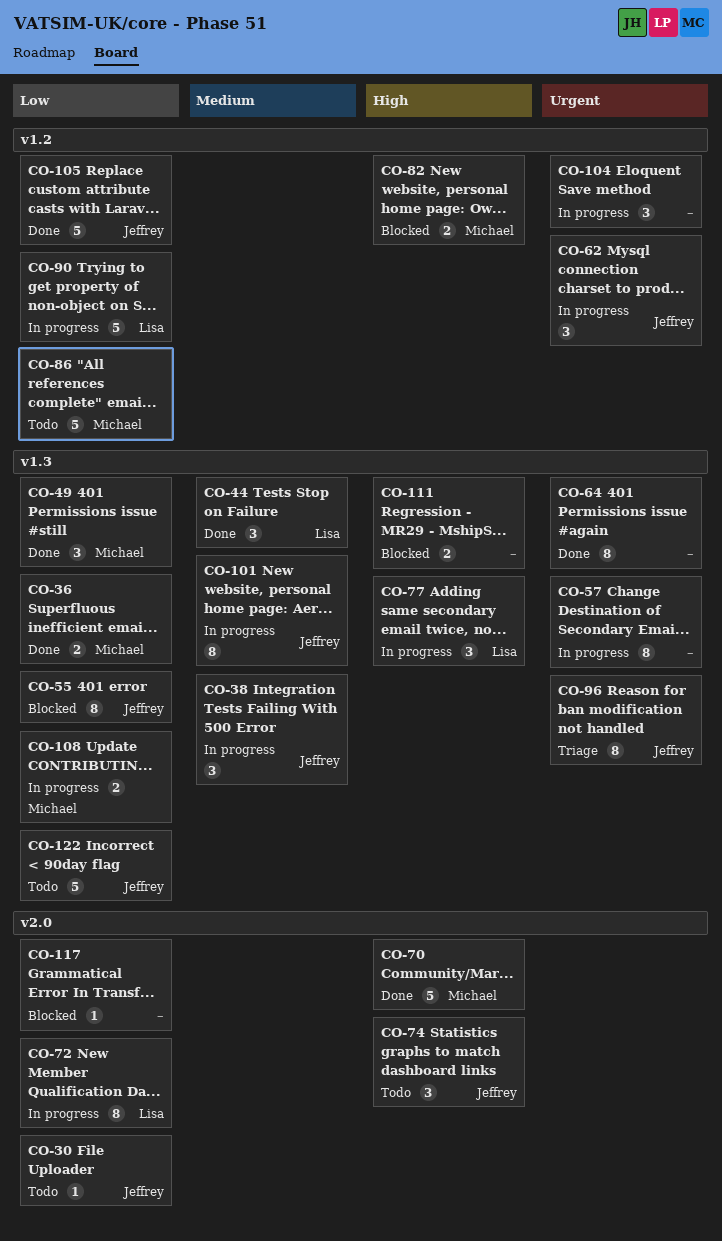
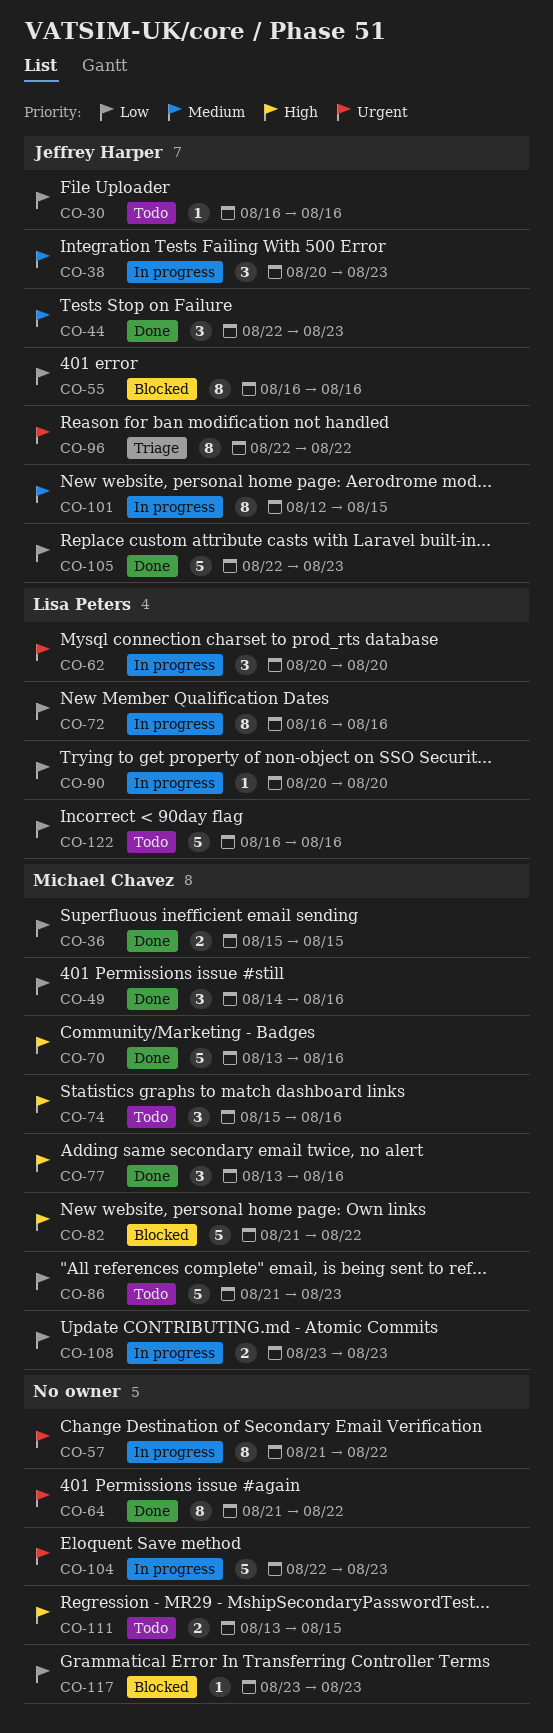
CO-44, owner: Lisa Peters -> Jeffrey Harper
CO-62, owner: Jeffrey Harper -> Lisa Peters
CO-74, owner: Jeffrey Harper -> Michael Chavez
CO-77, status: In progress -> Done
CO-77, owner: Lisa Peters -> Michael Chavez
CO-82, estimate: 2 -> 5
CO-90, estimate: 5 -> 1
CO-104, estimate: 3 -> 5
CO-111, status: Blocked -> Todo
CO-122, owner: Jeffrey Harper -> Lisa Peters

